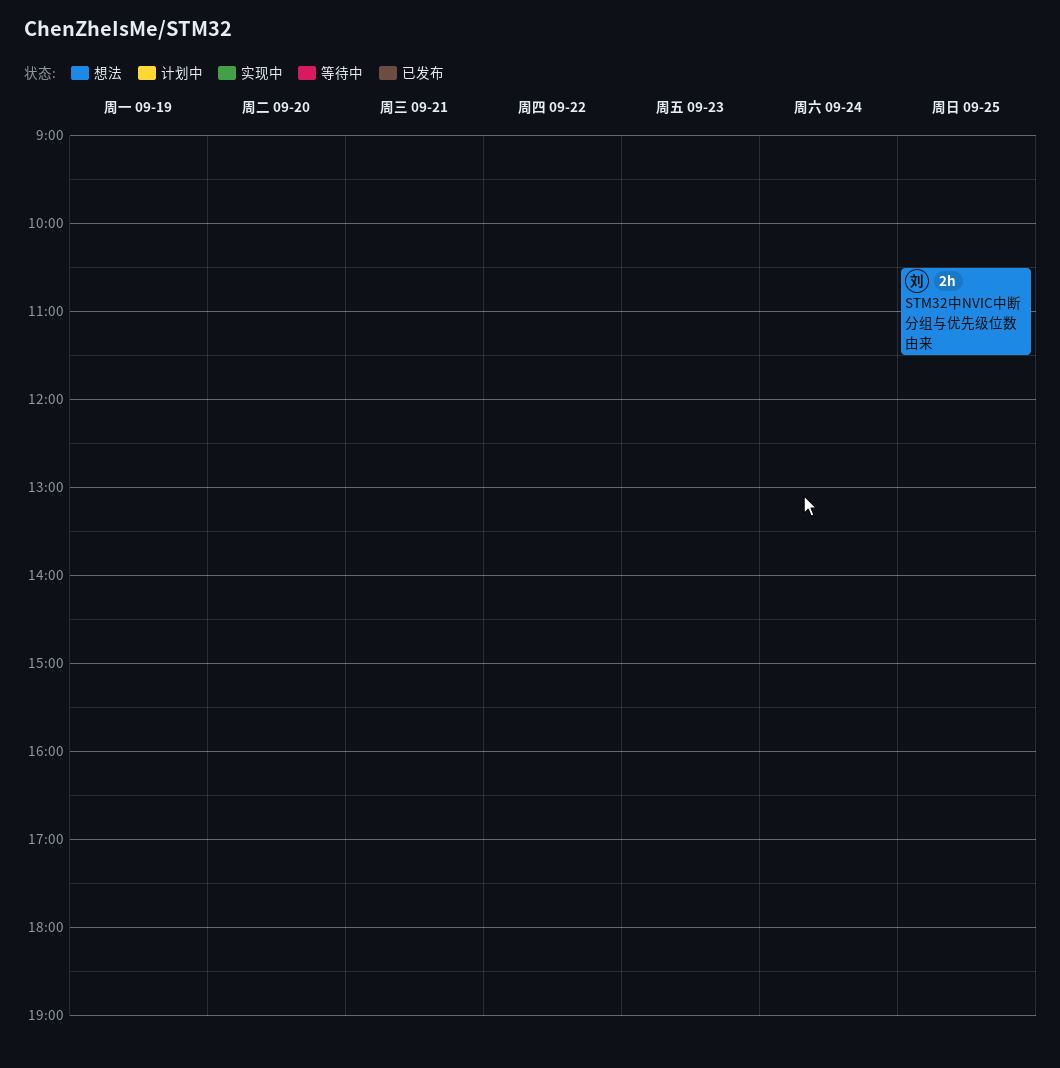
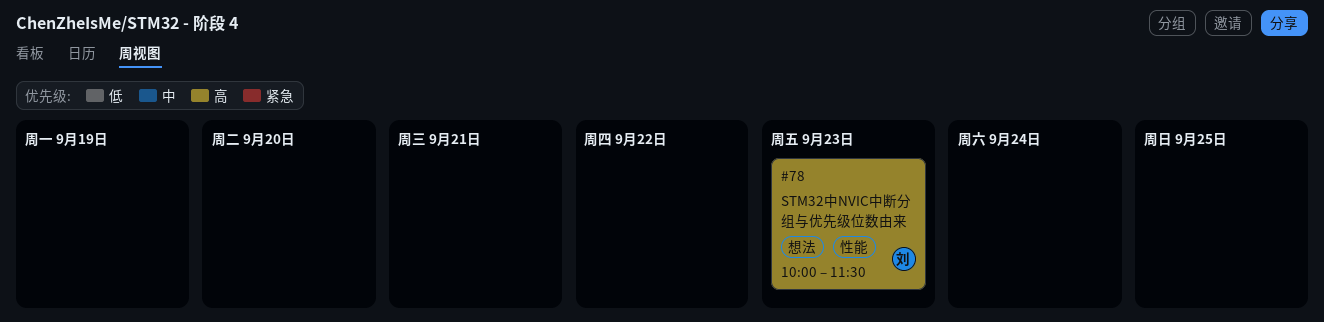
STM32中NVIC中断分组与优先级位数由来, day: Sep 25 -> Sep 23
STM32中NVIC中断分组与优先级位数由来, begins: 10:30 -> 10:00

